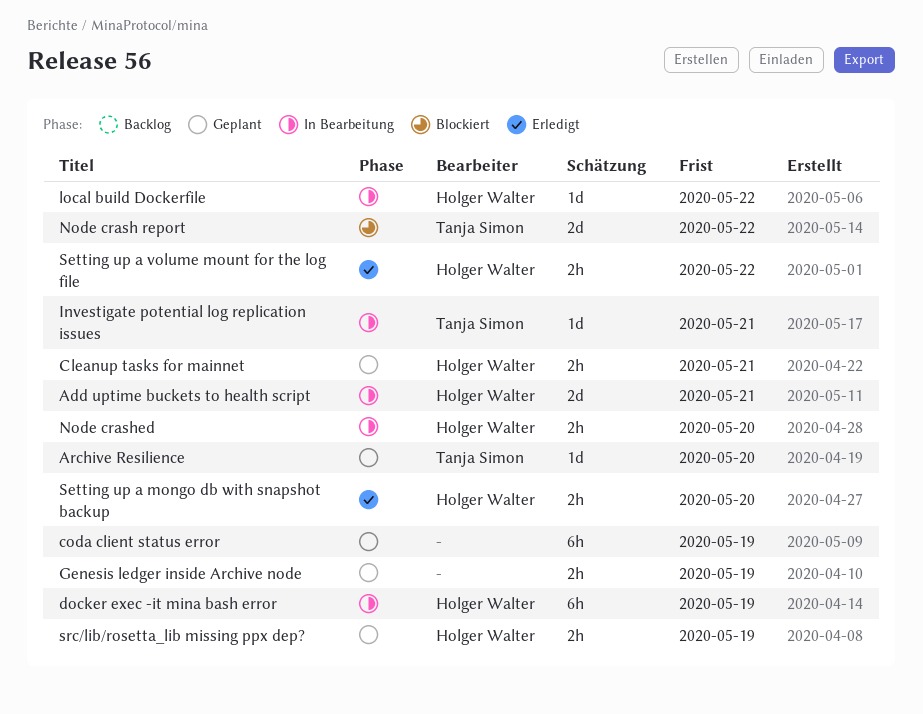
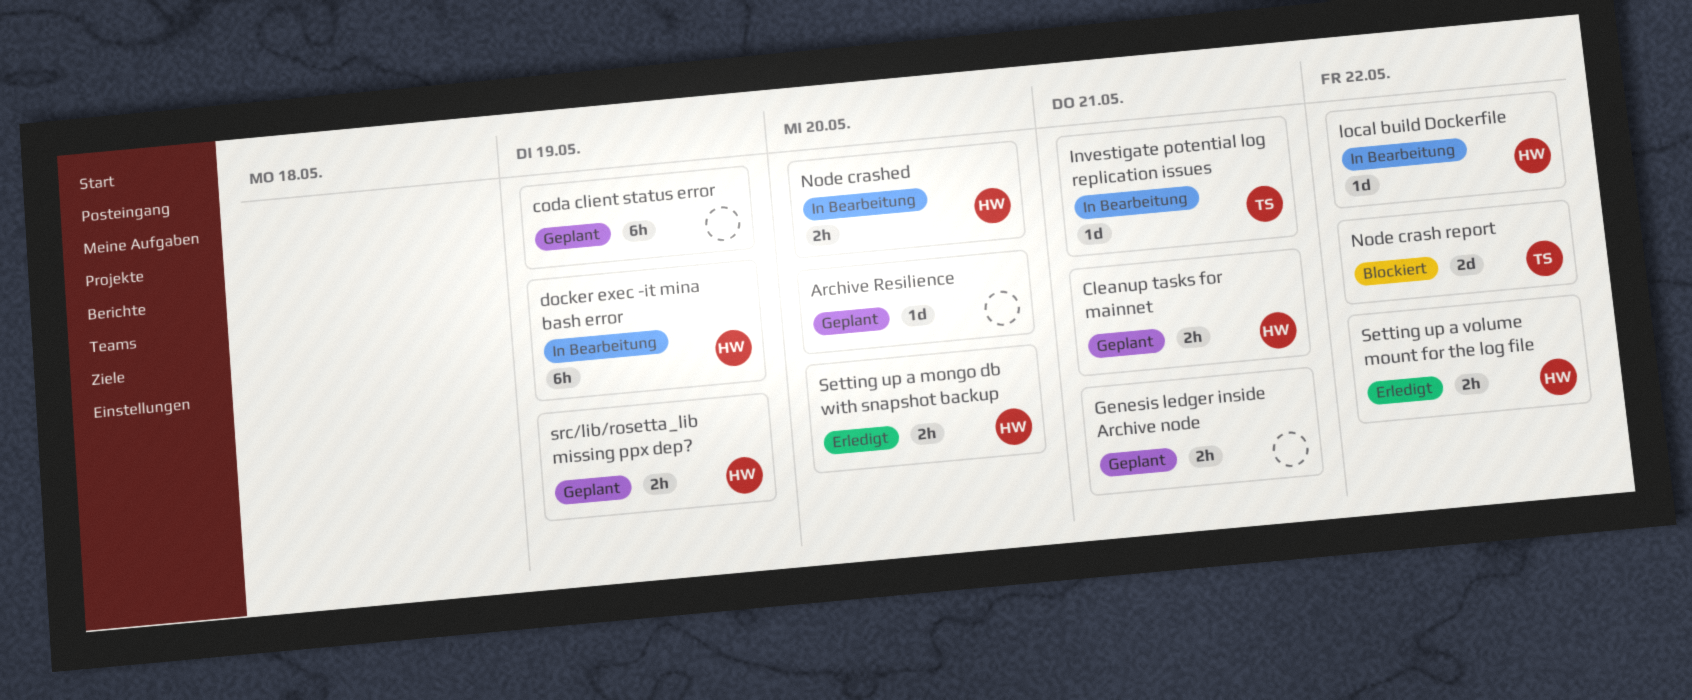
Add uptime buckets to health script: present -> none
Archive Resilience, owner: Tanja Simon -> none
Genesis ledger inside Archive node, due: May 19 -> May 21

